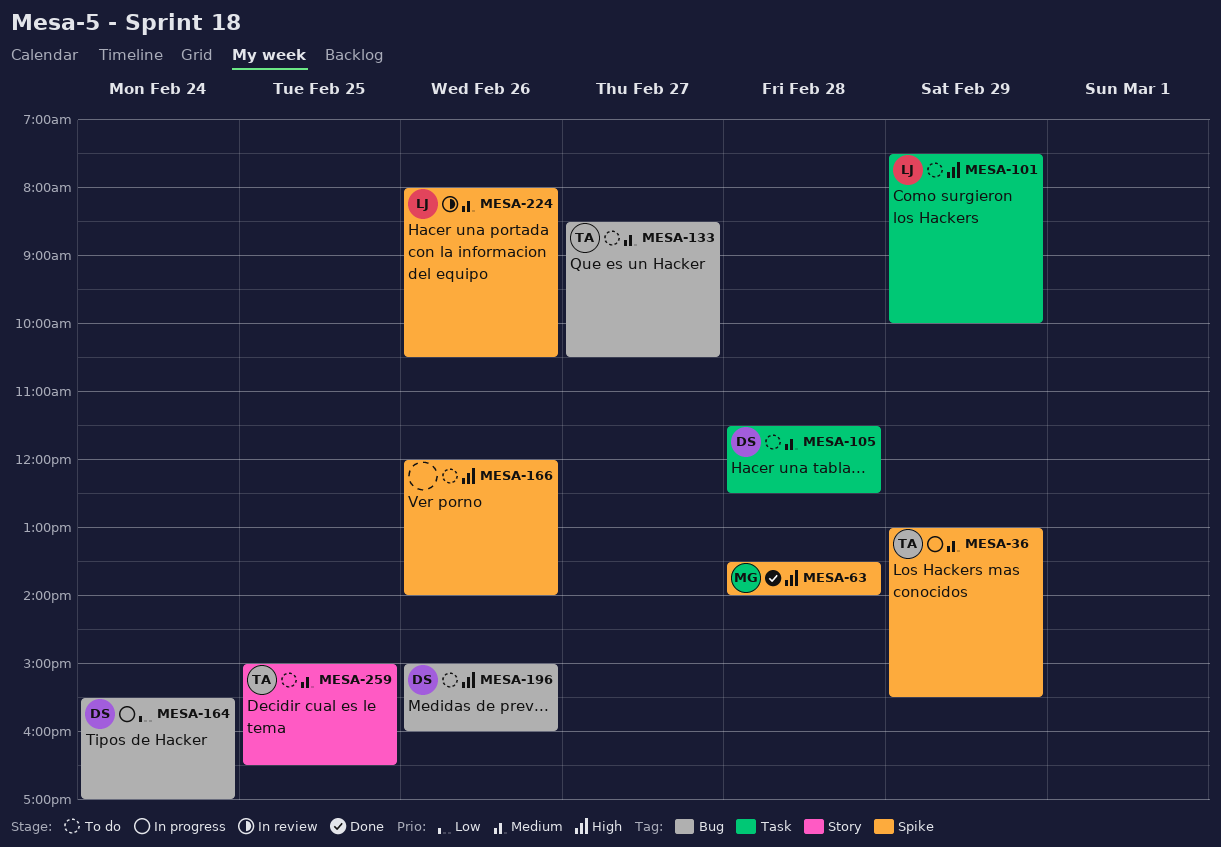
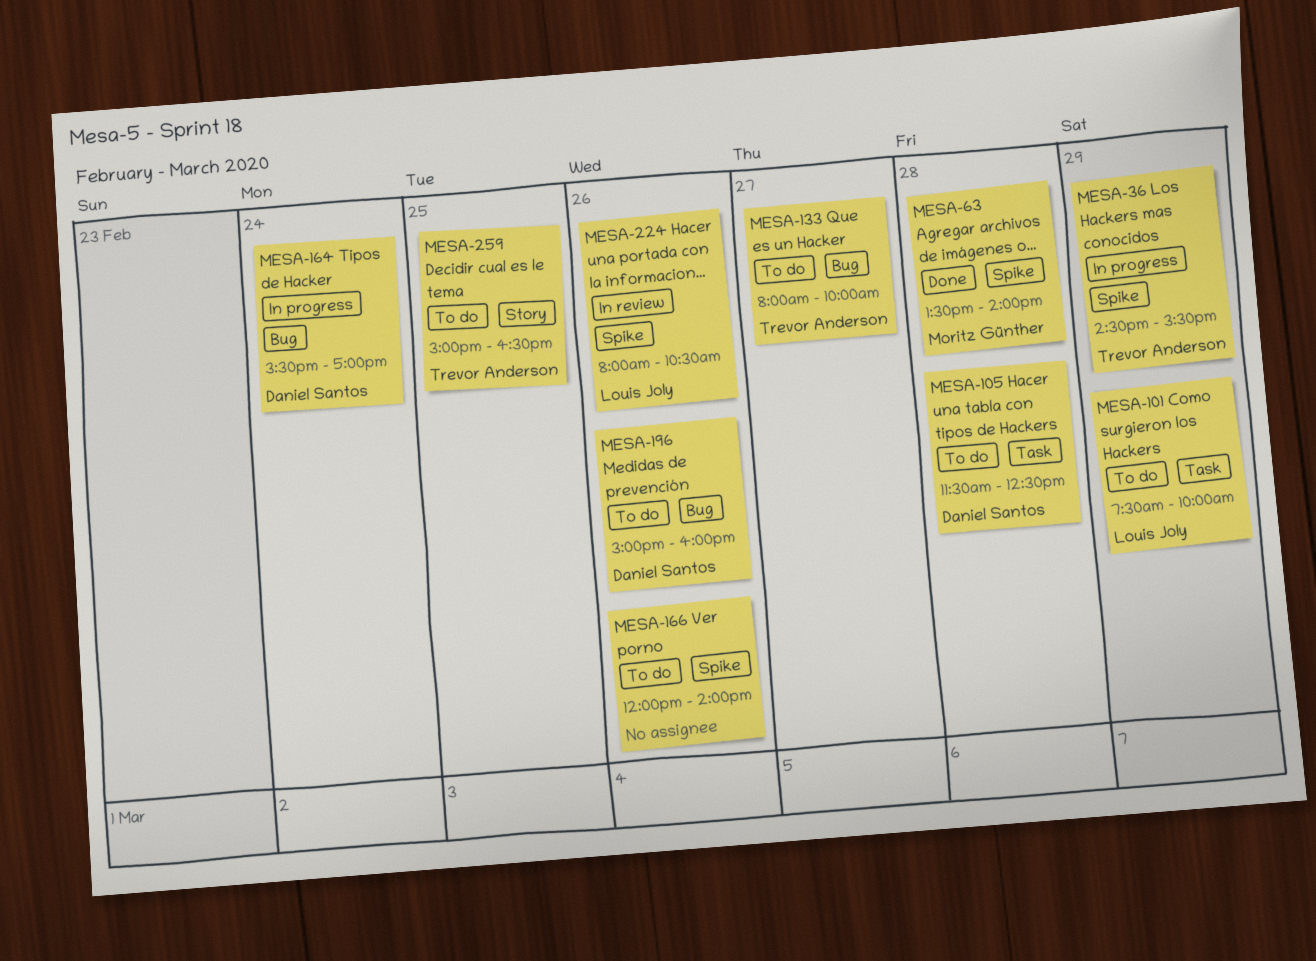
MESA-36, begins: 13:00 -> 14:30
MESA-133, begins: 08:30 -> 08:00
MESA-133, ends: 10:30 -> 10:00

